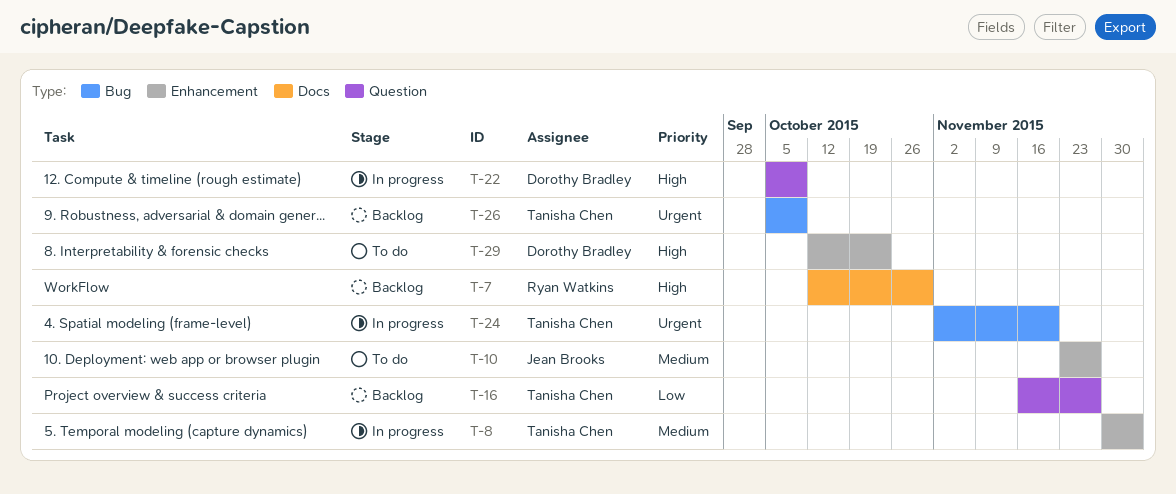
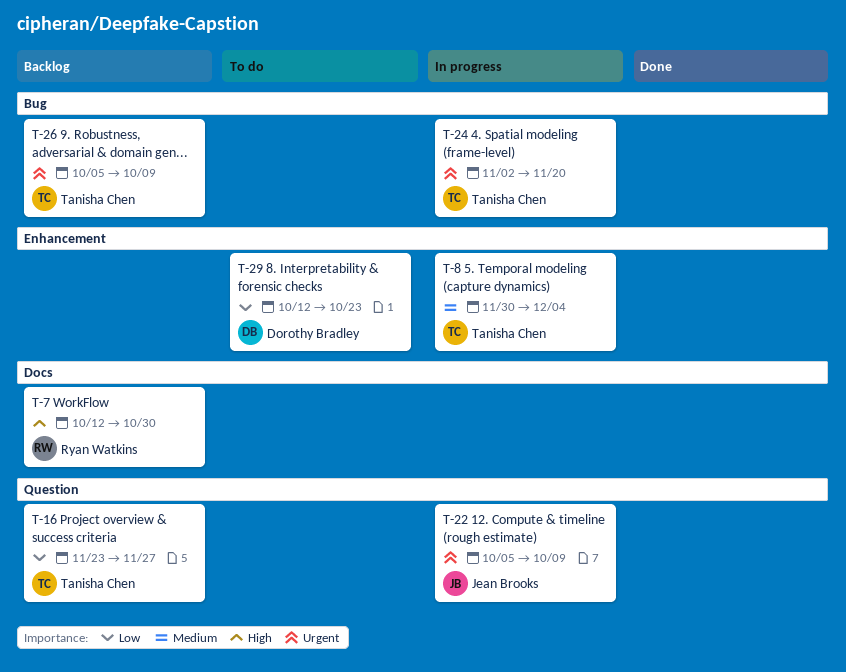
T-10: present -> none
T-16, start: Nov 16 -> Nov 23
T-22, owner: Dorothy Bradley -> Jean Brooks
T-22, priority: High -> Urgent
T-29, priority: High -> Low

